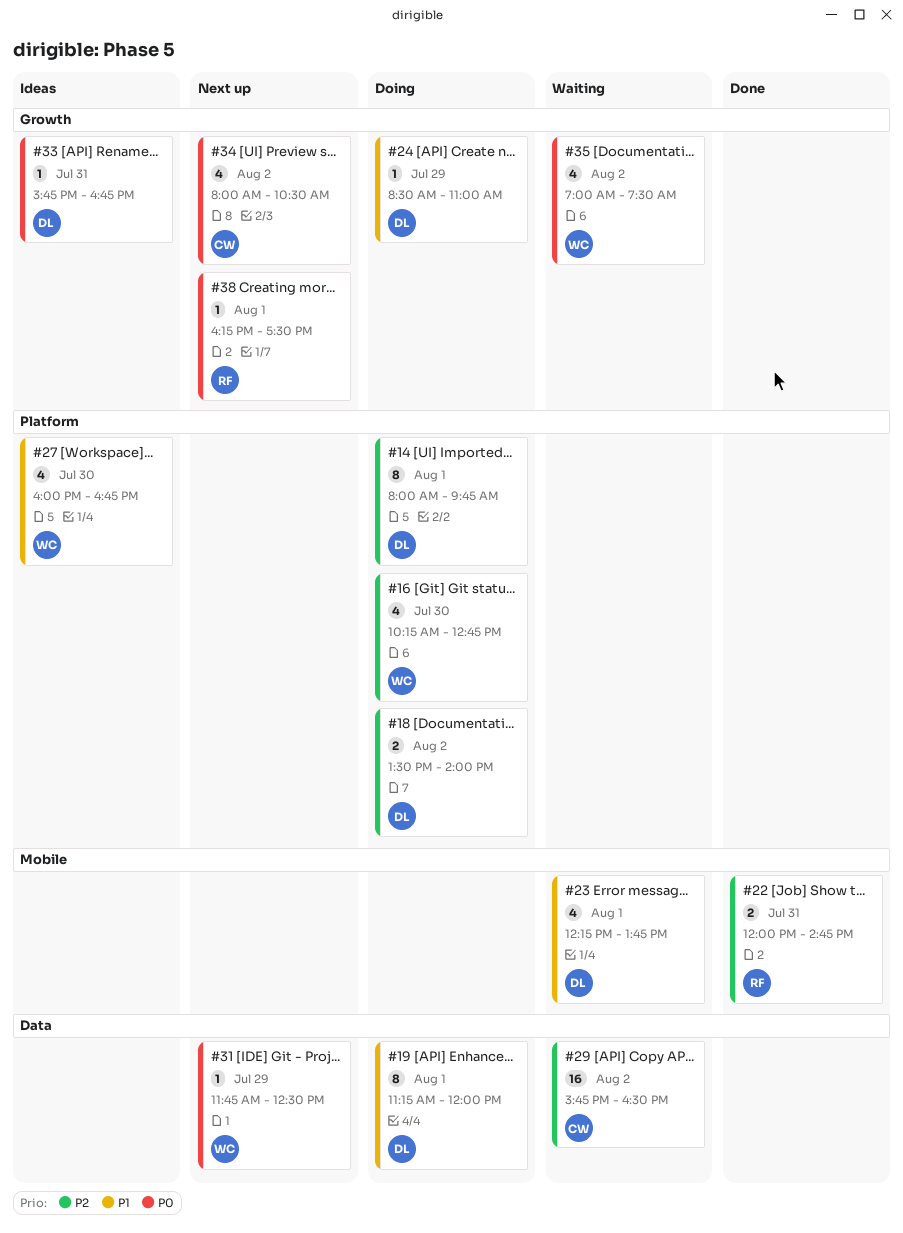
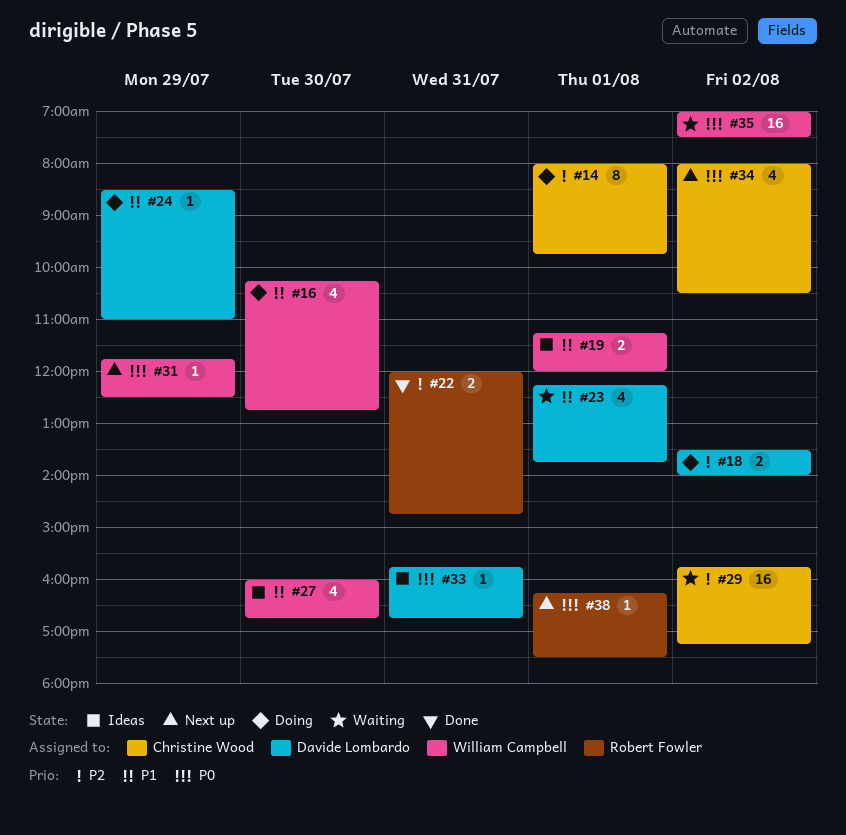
#14, owner: Davide Lombardo -> Christine Wood
#16, priority: P2 -> P1
#19, status: Doing -> Ideas
#19, owner: Davide Lombardo -> William Campbell
#19, estimate: 8 -> 2
#29, ends: 16:30 -> 17:15
#35, estimate: 4 -> 16

